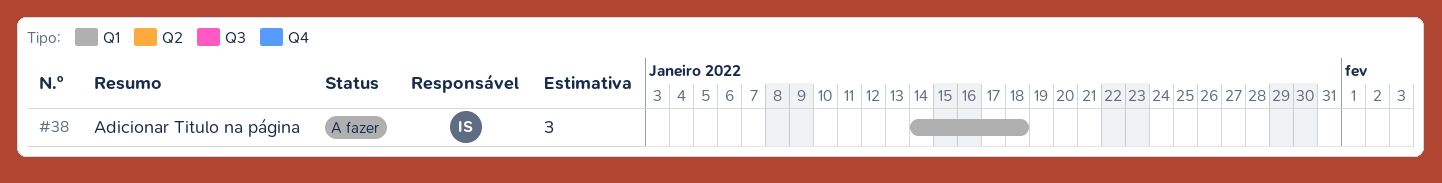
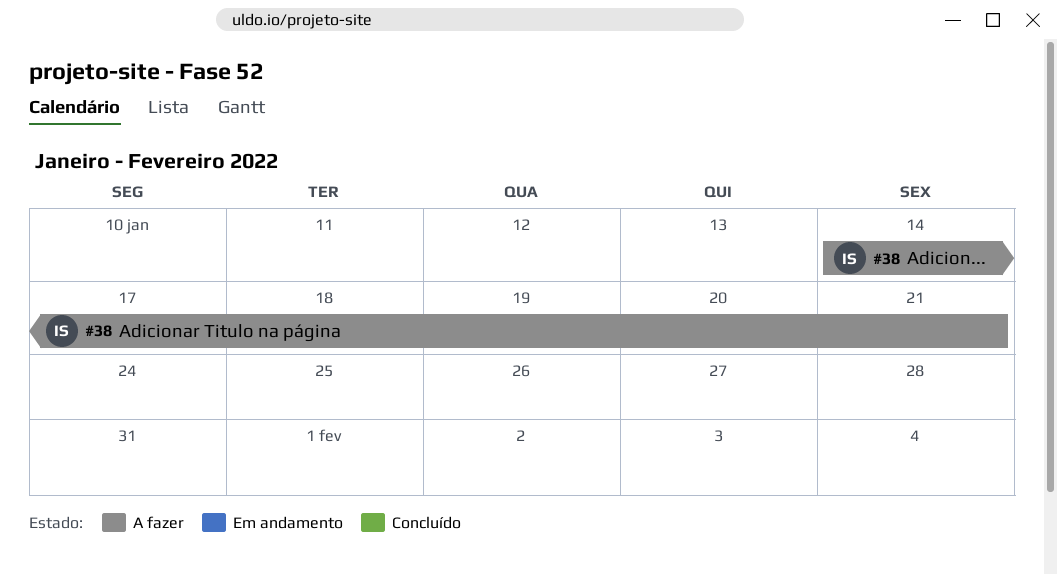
#38, due: Jan 18 -> Jan 21

